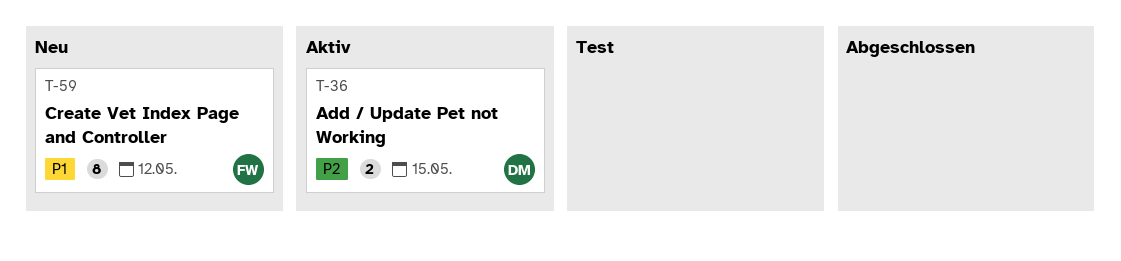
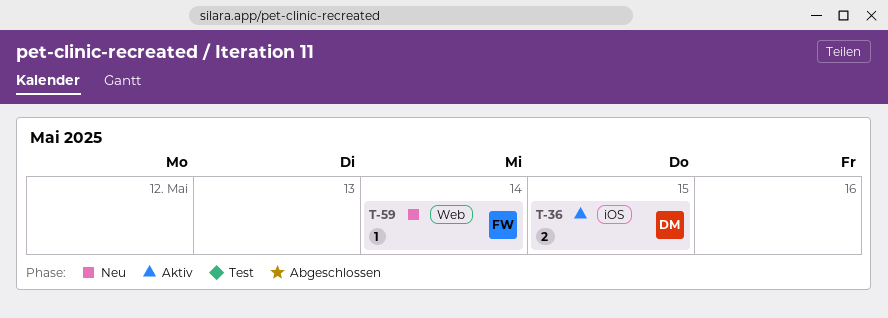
T-59, estimate: 8 -> 1
T-59, due: May 12 -> May 14

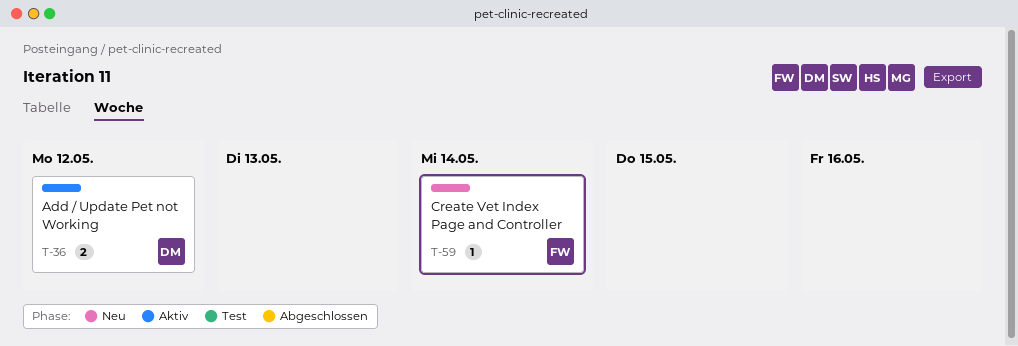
T-36, due: May 15 -> May 12

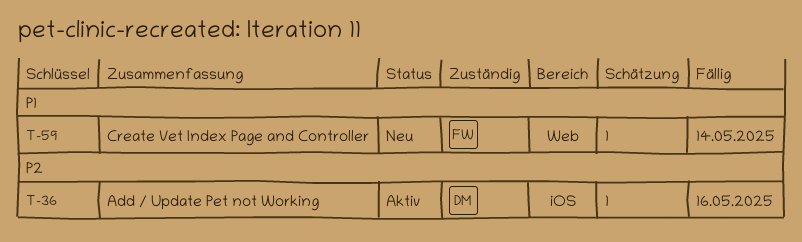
T-36, estimate: 2 -> 1
T-36, due: May 12 -> May 16

